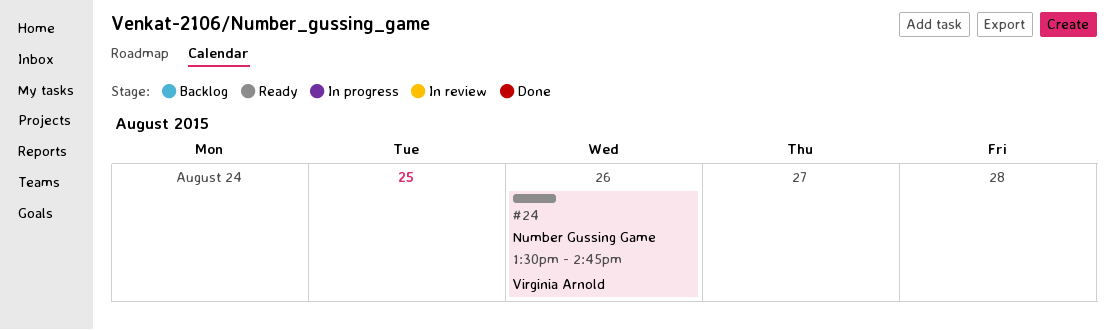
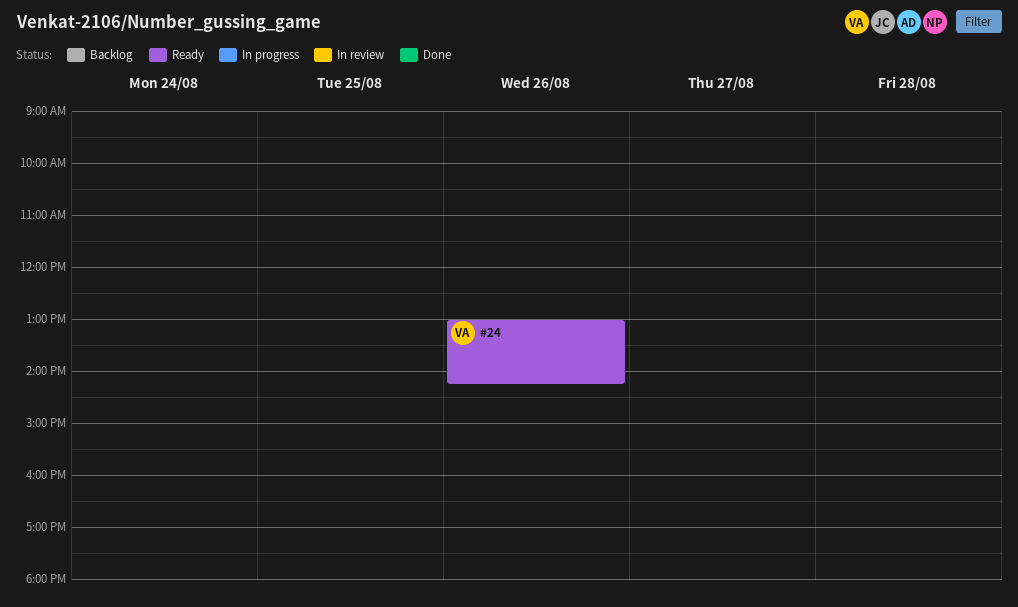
#24, begins: 13:30 -> 13:00
#24, ends: 14:45 -> 14:15

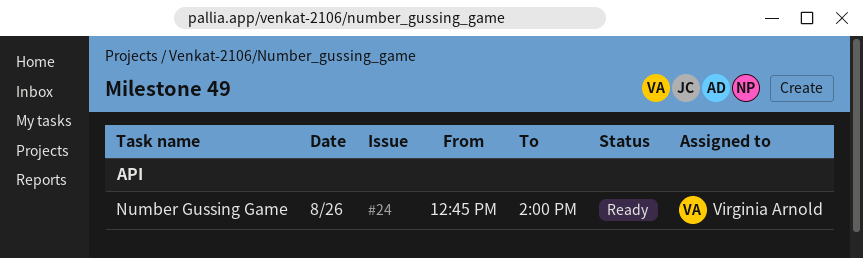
#24, begins: 13:00 -> 12:45
#24, ends: 14:15 -> 14:00

